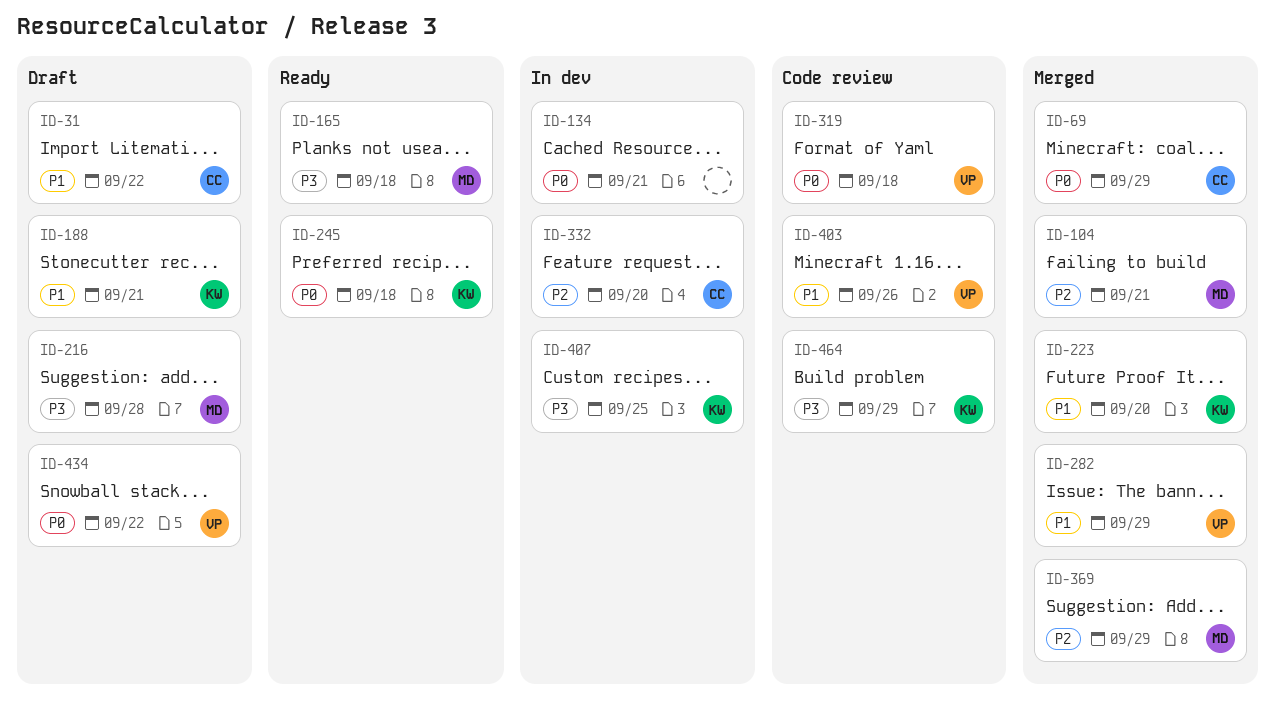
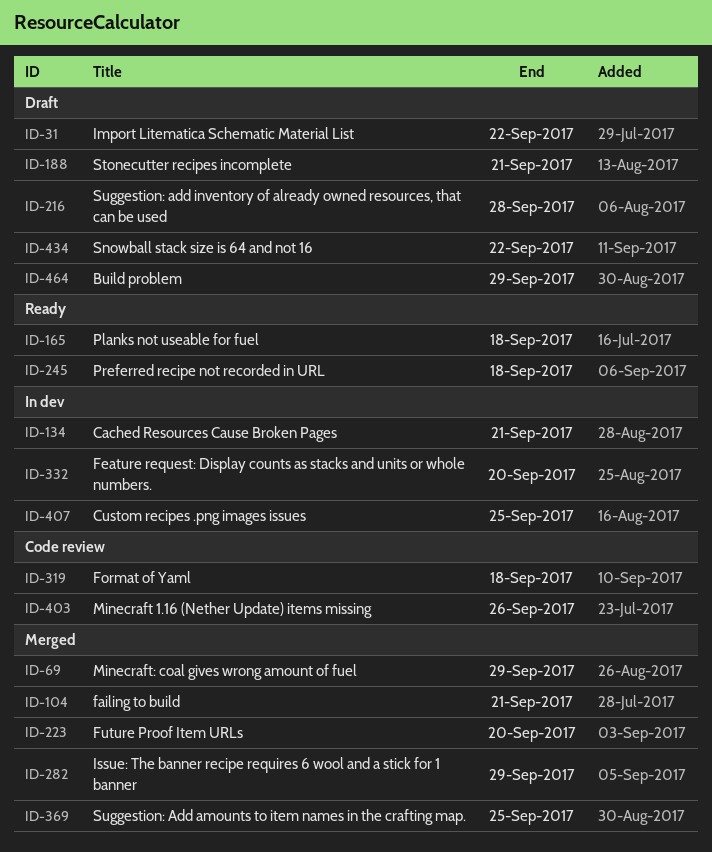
ID-369, due: Sep 29 -> Sep 25
ID-464, status: Code review -> Draft

